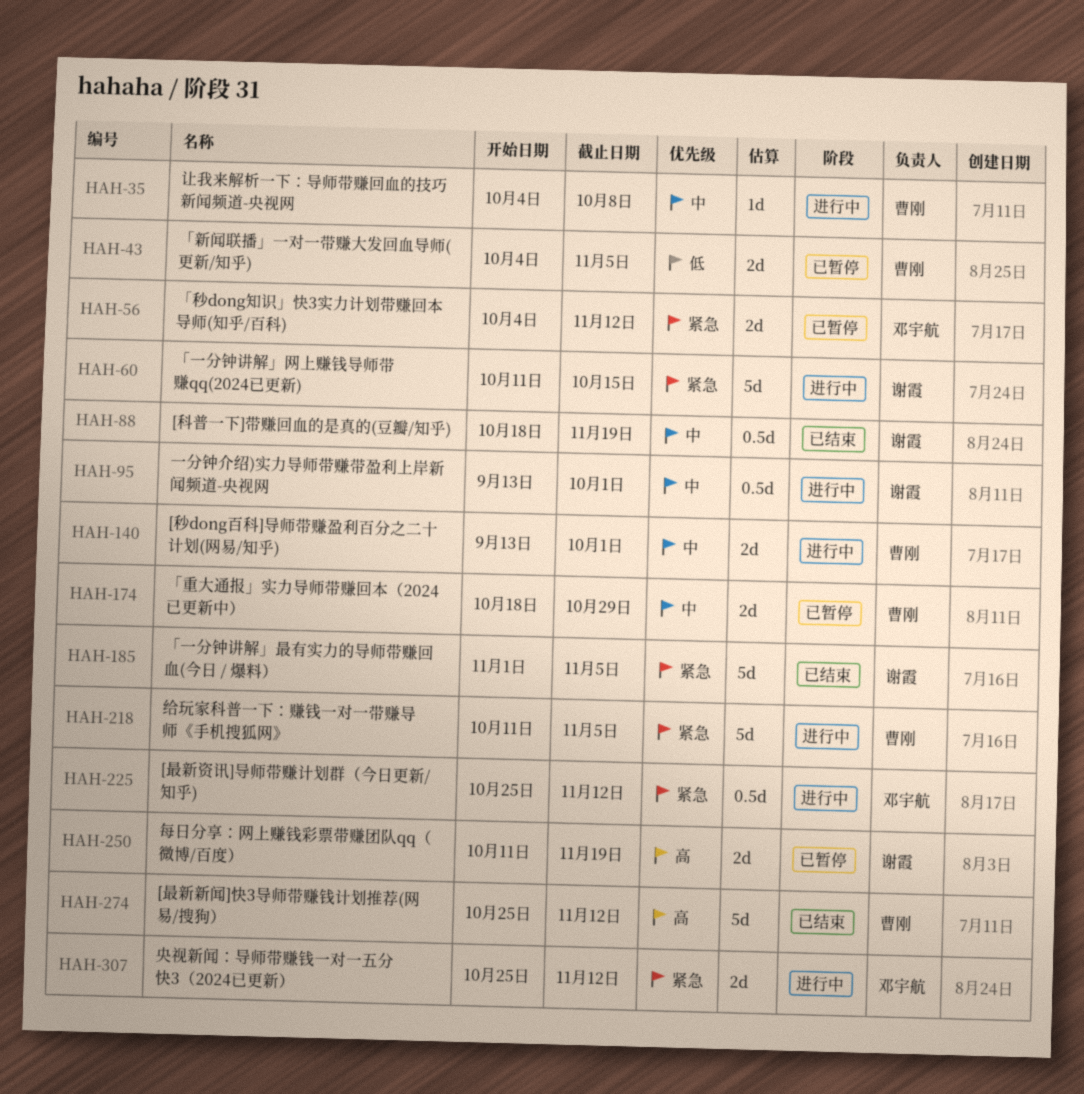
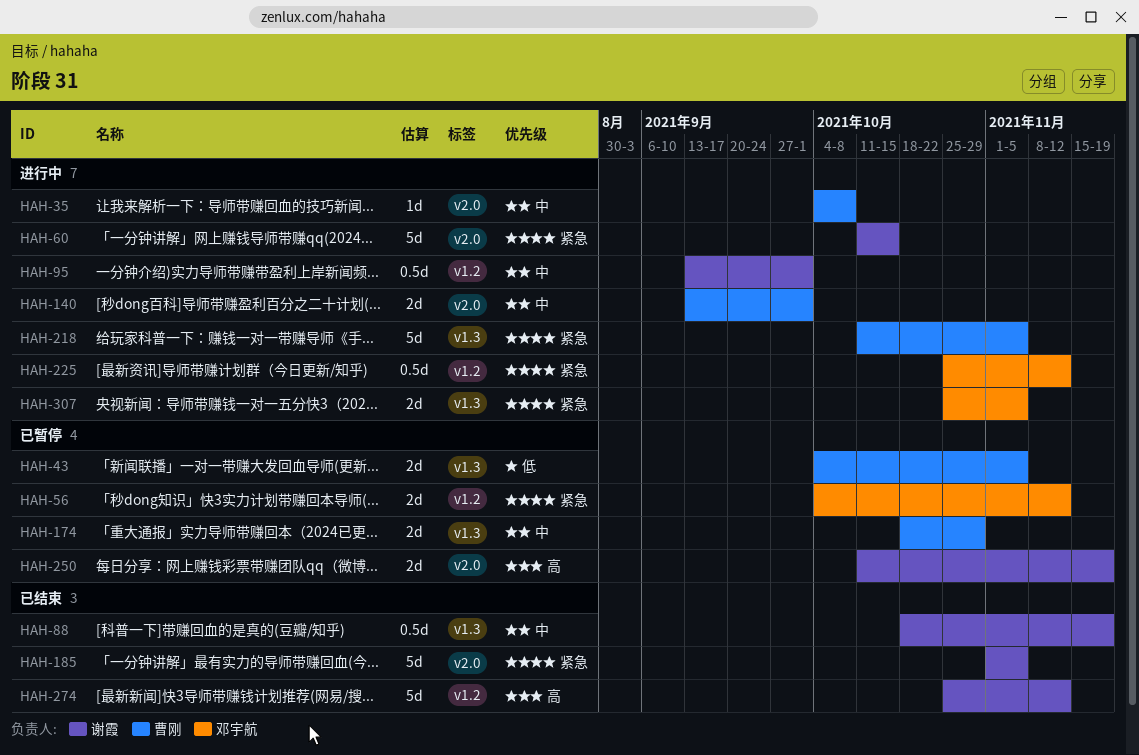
HAH-274, owner: 曹刚 -> 谢霞
HAH-307, due: Nov 12 -> Nov 5

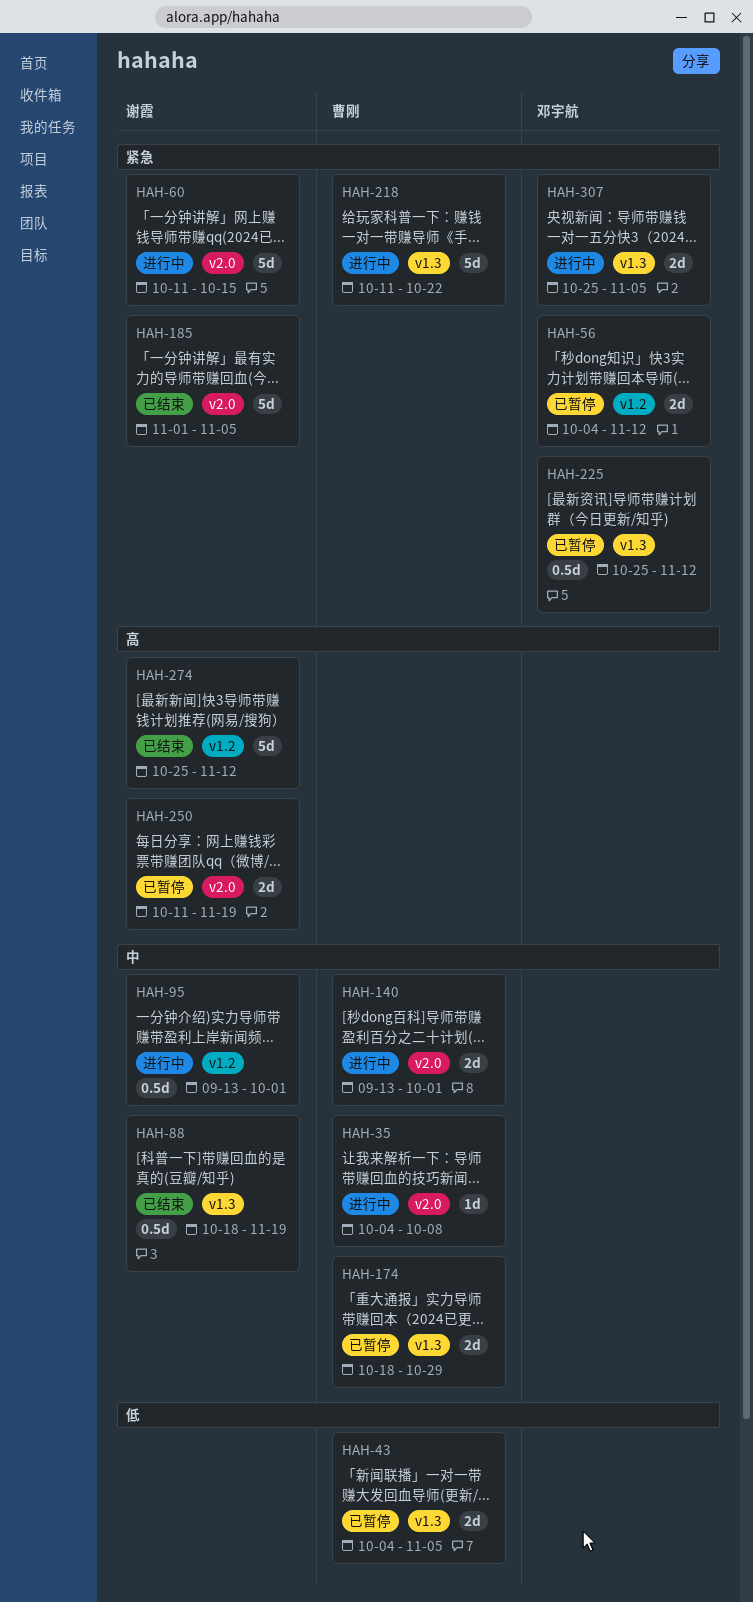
HAH-218, due: Nov 5 -> Oct 22
HAH-225, status: 进行中 -> 已暂停
HAH-225, label: v1.2 -> v1.3

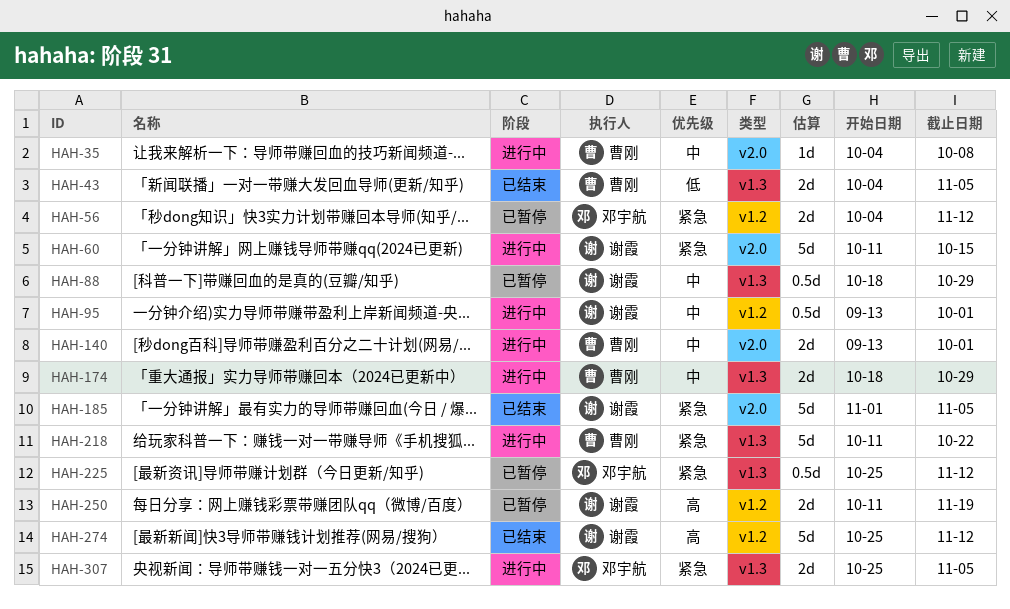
HAH-43, status: 已暂停 -> 已结束
HAH-88, status: 已结束 -> 已暂停
HAH-88, due: Nov 19 -> Oct 29
HAH-174, status: 已暂停 -> 进行中
HAH-250, label: v2.0 -> v1.2

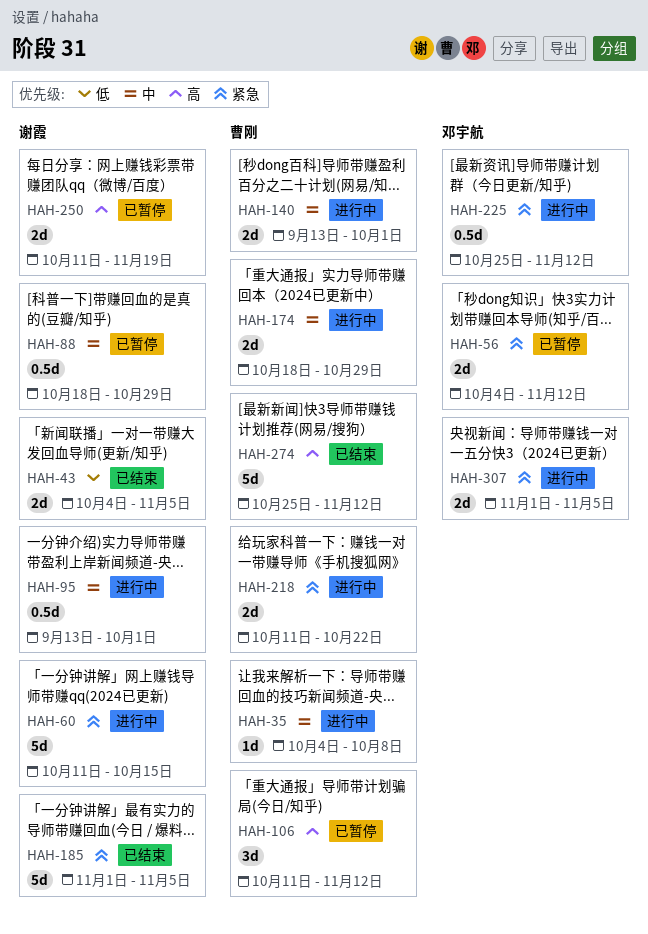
HAH-43, owner: 曹刚 -> 谢霞
HAH-106: none -> present
HAH-218, estimate: 5d -> 2d
HAH-225, status: 已暂停 -> 进行中
HAH-274, owner: 谢霞 -> 曹刚
HAH-307, start: Oct 25 -> Nov 1

